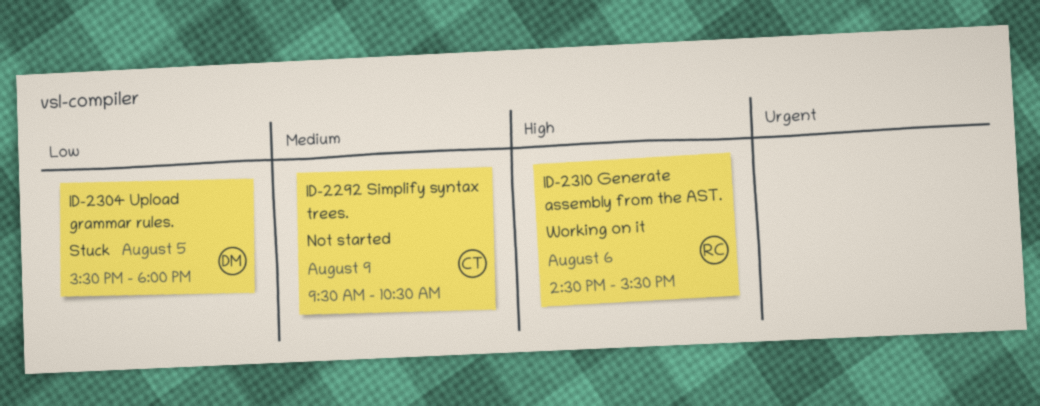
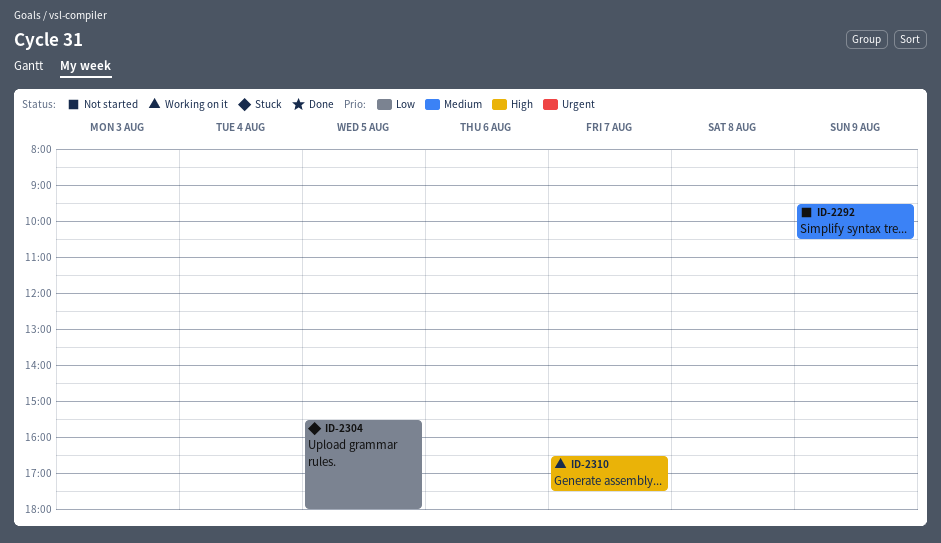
ID-2310, day: Aug 6 -> Aug 7
ID-2310, begins: 14:30 -> 16:30
ID-2310, ends: 15:30 -> 17:30

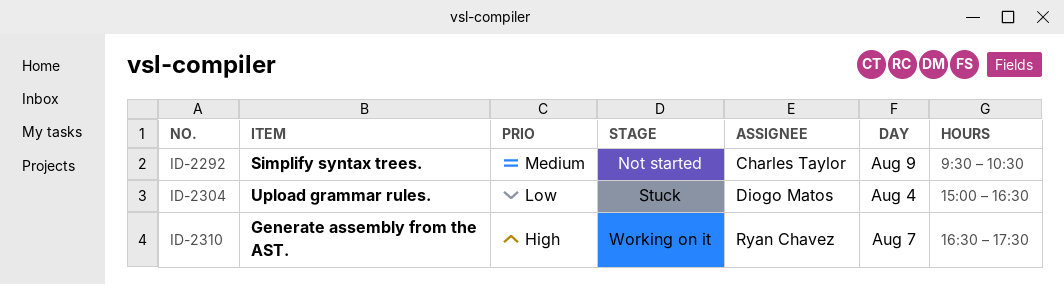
ID-2304, day: Aug 5 -> Aug 4
ID-2304, begins: 15:30 -> 15:00
ID-2304, ends: 18:00 -> 16:30

